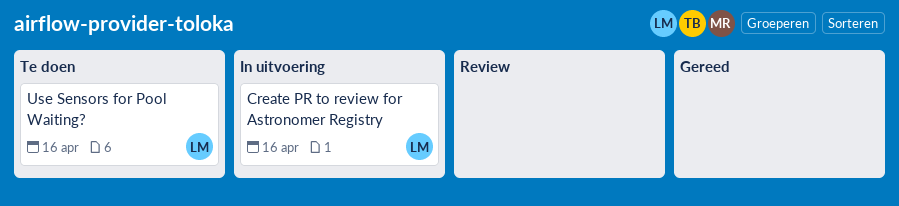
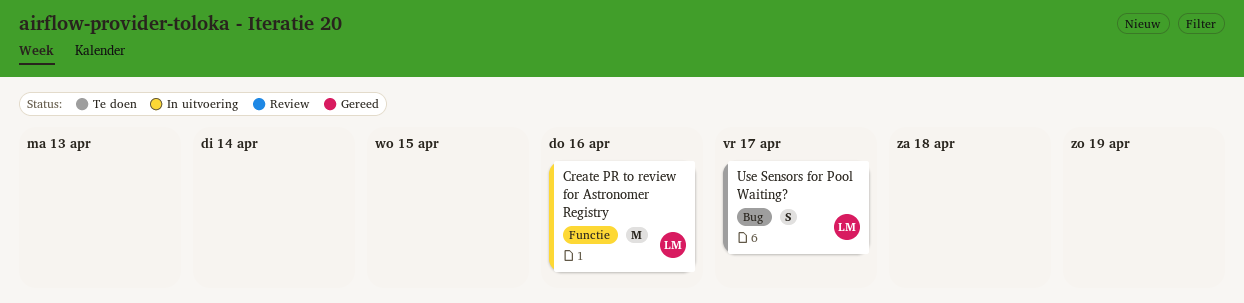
Use Sensors for Pool Waiting?, due: Apr 16 -> Apr 17

